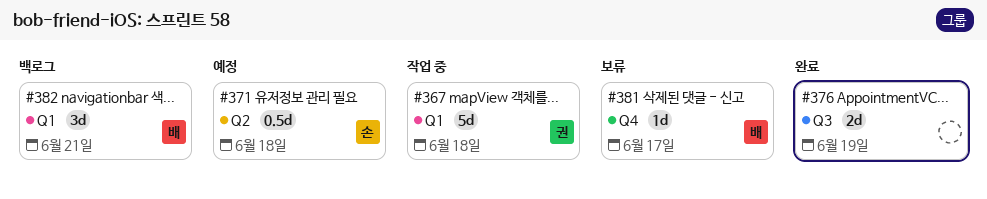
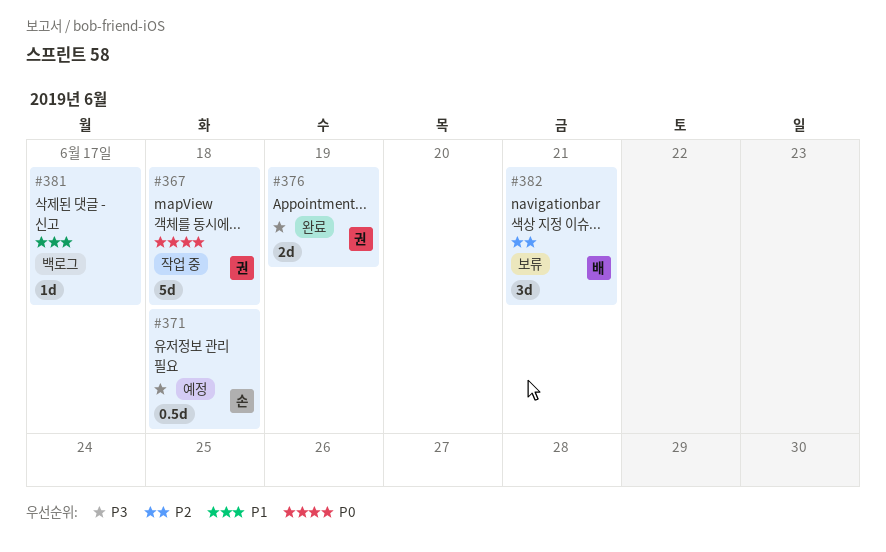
#376, owner: none -> 권
#381, status: 보류 -> 백로그
#381, owner: 배 -> none
#382, status: 백로그 -> 보류

